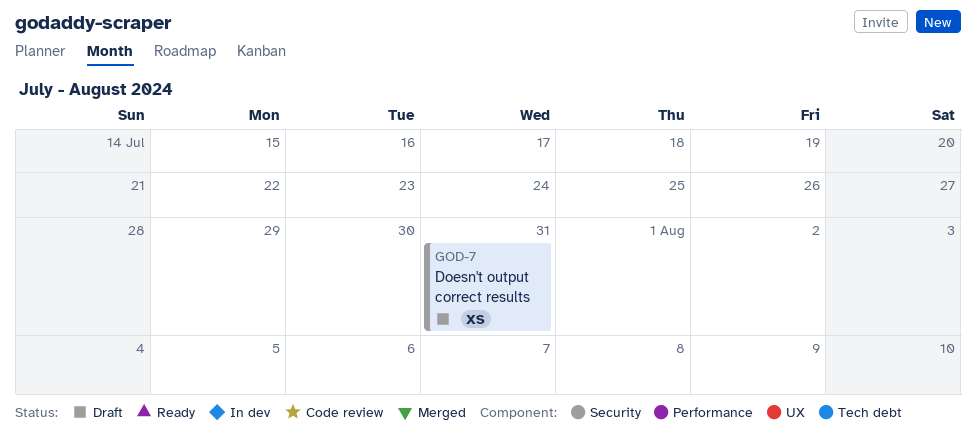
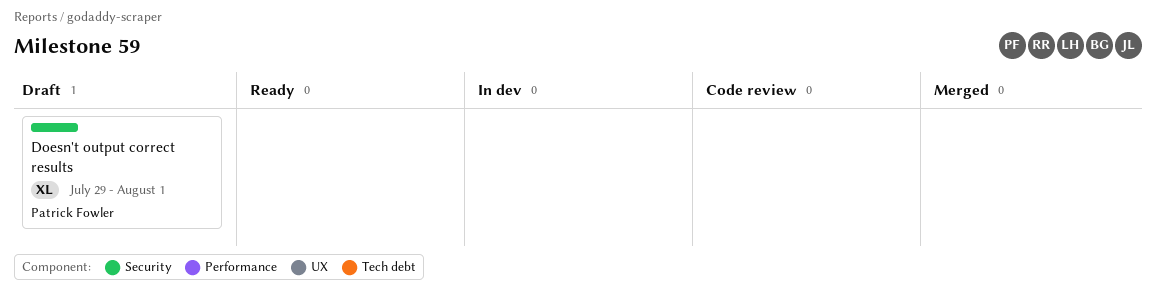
Doesn't output correct results, estimate: XS -> XL
Doesn't output correct results, due: Jul 31 -> Aug 1

